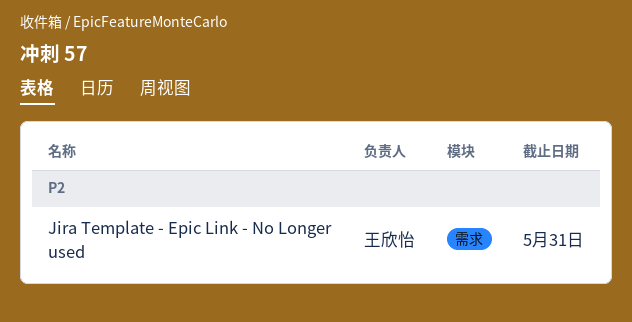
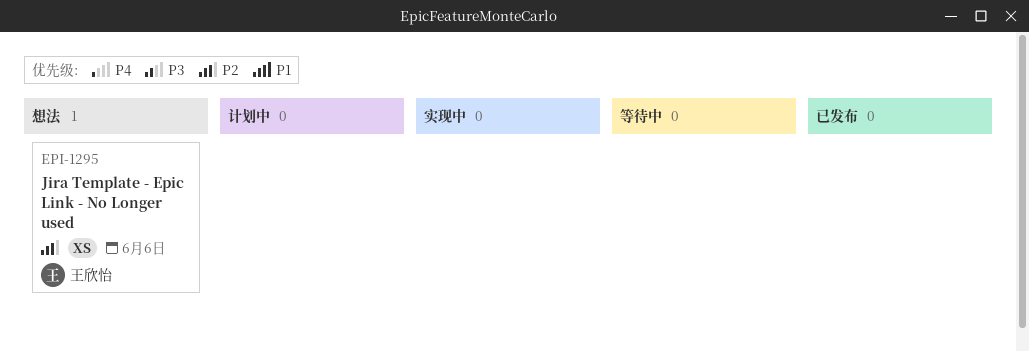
Jira Template - Epic Link - No Longer used, due: May 31 -> Jun 6

